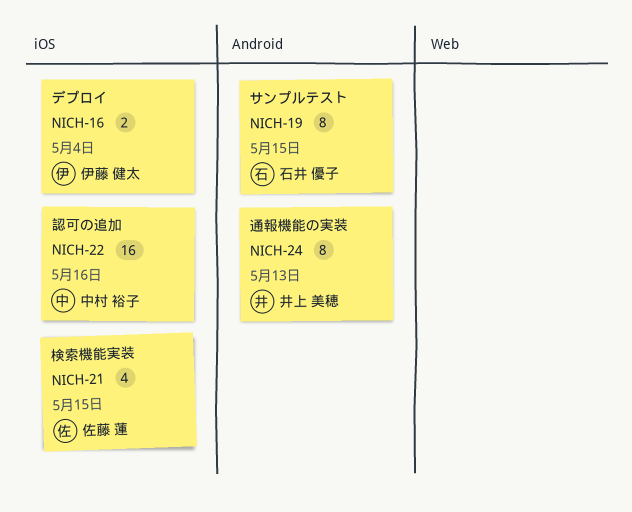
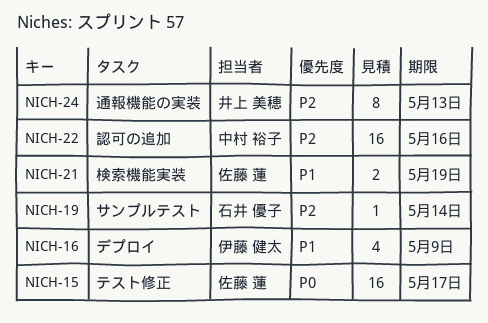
NICH-15: none -> present
NICH-16, estimate: 2 -> 4
NICH-16, due: May 4 -> May 9
NICH-19, estimate: 8 -> 1
NICH-19, due: May 15 -> May 14
NICH-21, estimate: 4 -> 2
NICH-21, due: May 15 -> May 19

